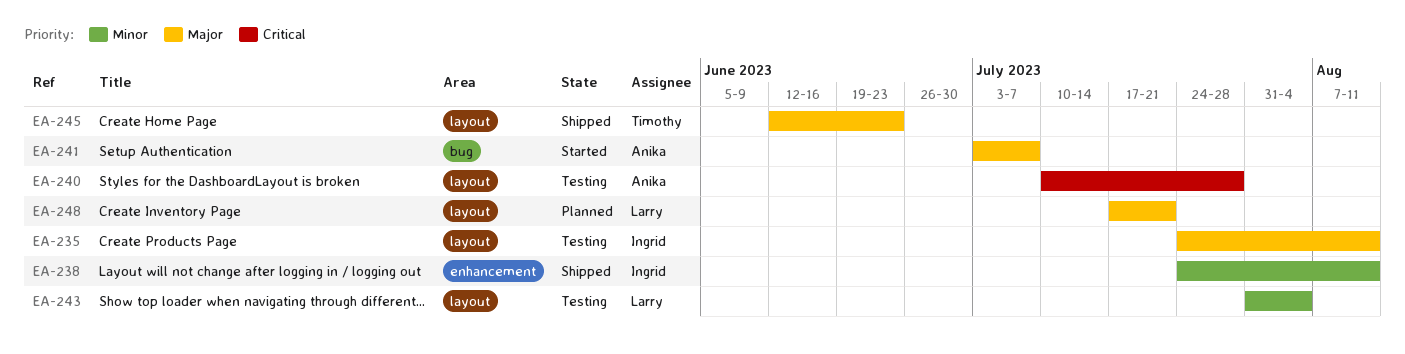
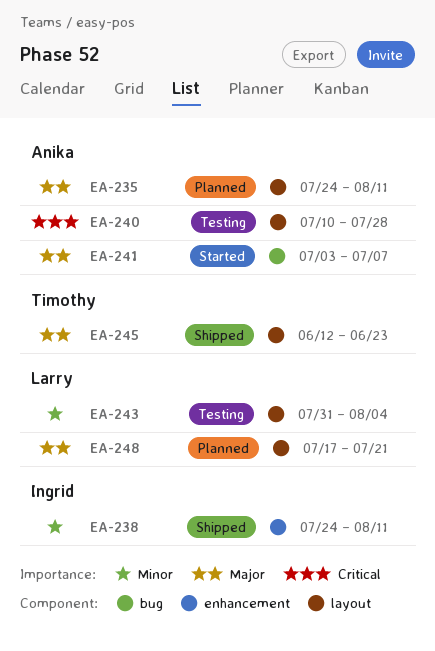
EA-235, status: Testing -> Planned
EA-235, owner: Ingrid -> Anika

